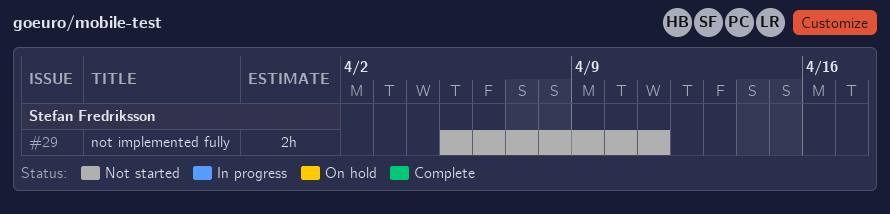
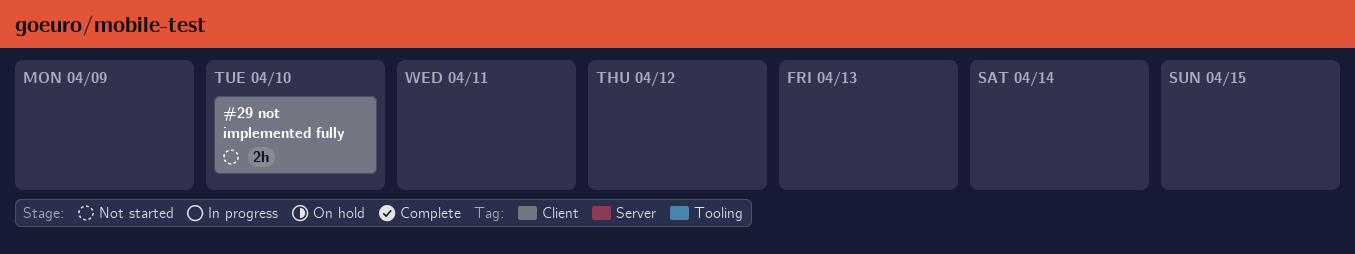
#29, due: Apr 11 -> Apr 10

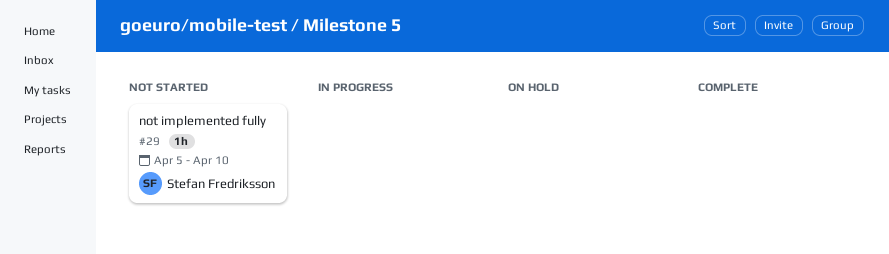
#29, estimate: 2h -> 1h

